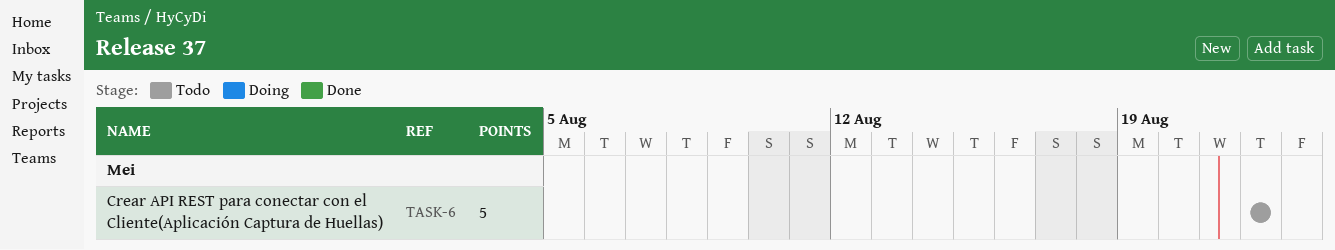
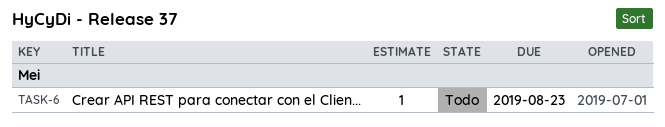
TASK-6, estimate: 5 -> 1
TASK-6, due: Aug 22 -> Aug 23

